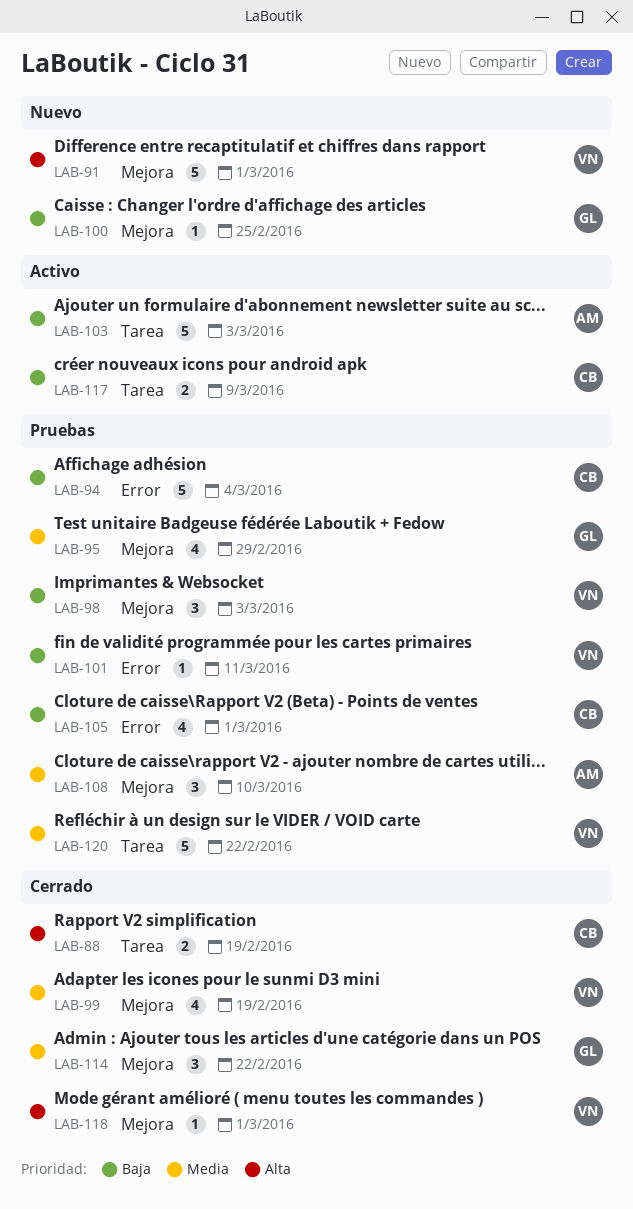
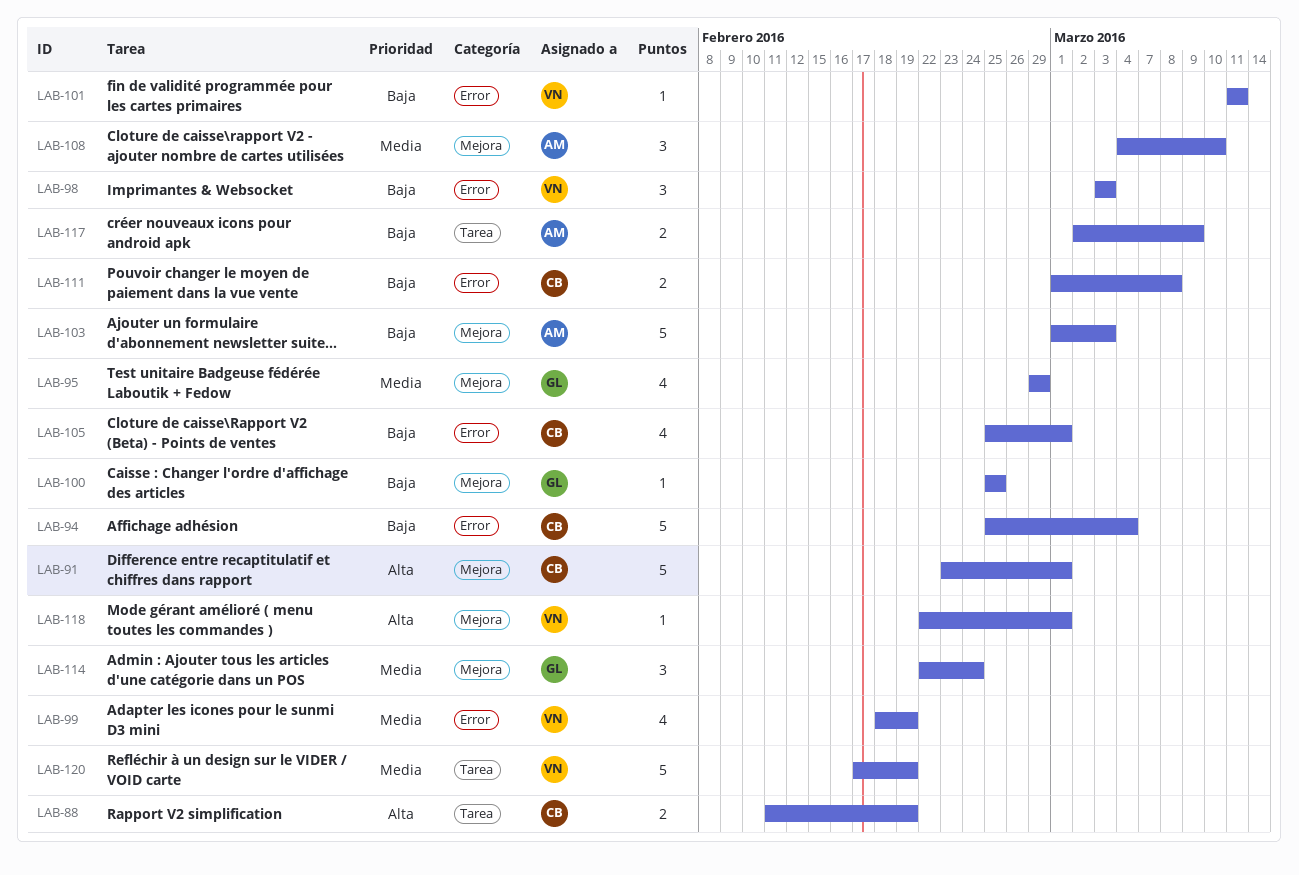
LAB-91, owner: VN -> CB
LAB-98, label: Mejora -> Error
LAB-99, label: Mejora -> Error
LAB-103, label: Tarea -> Mejora
LAB-111: none -> present
LAB-114, due: Feb 22 -> Feb 24
LAB-117, owner: CB -> AM
LAB-120, due: Feb 22 -> Feb 19

